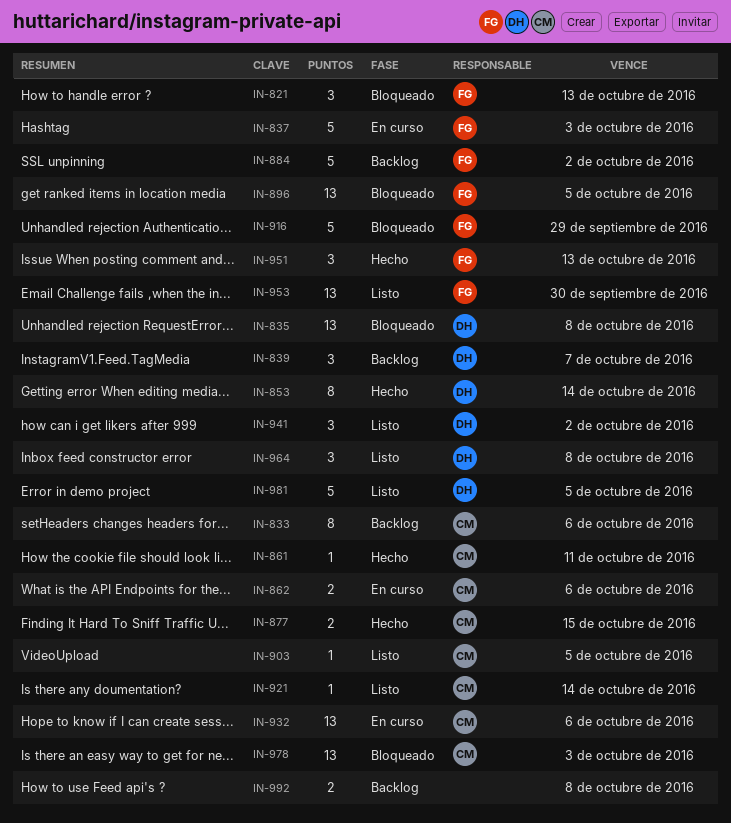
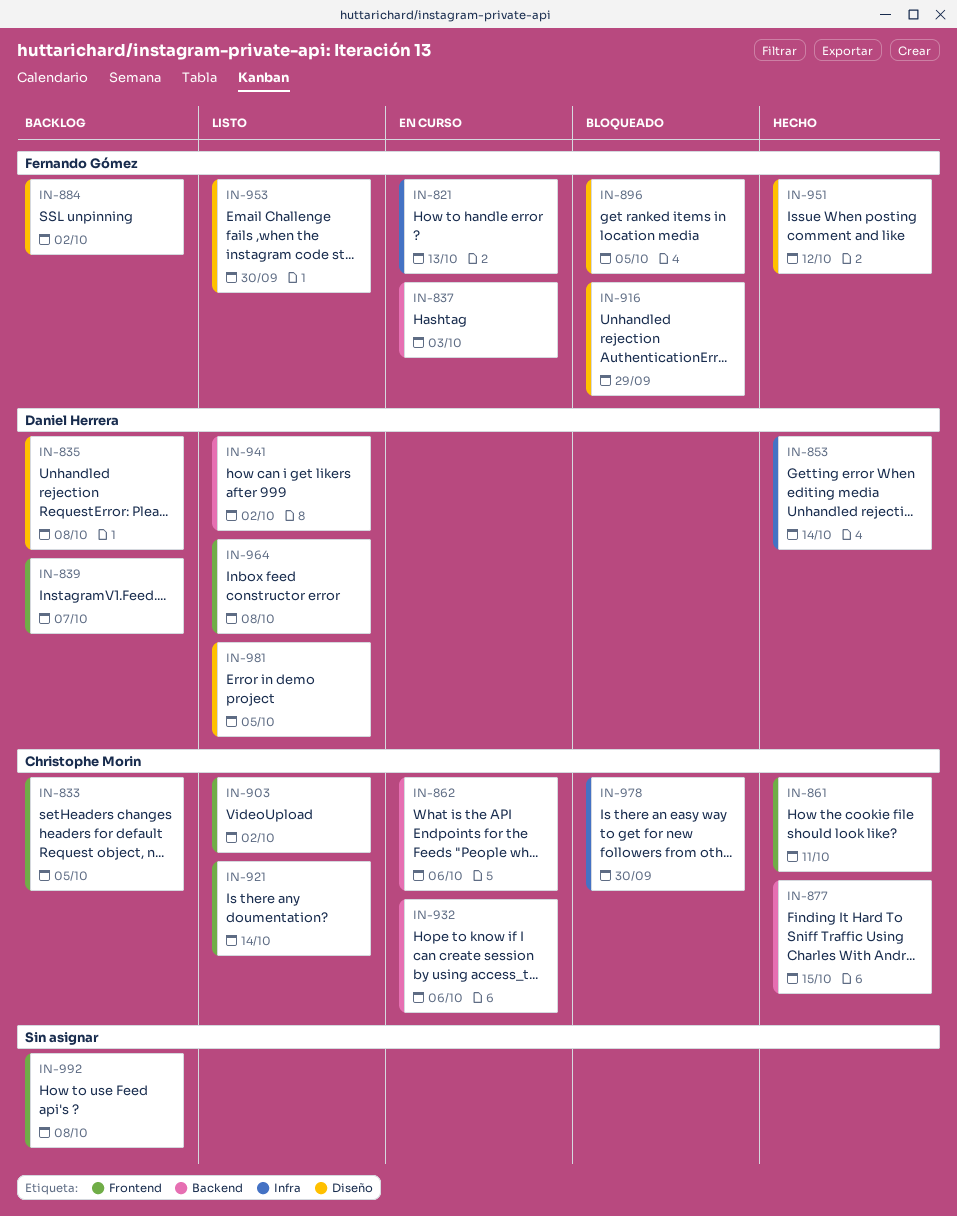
IN-821, status: Bloqueado -> En curso
IN-833, due: Oct 6 -> Oct 5
IN-835, status: Bloqueado -> Backlog
IN-903, due: Oct 5 -> Oct 2
IN-951, due: Oct 13 -> Oct 12
IN-978, due: Oct 3 -> Sep 30

